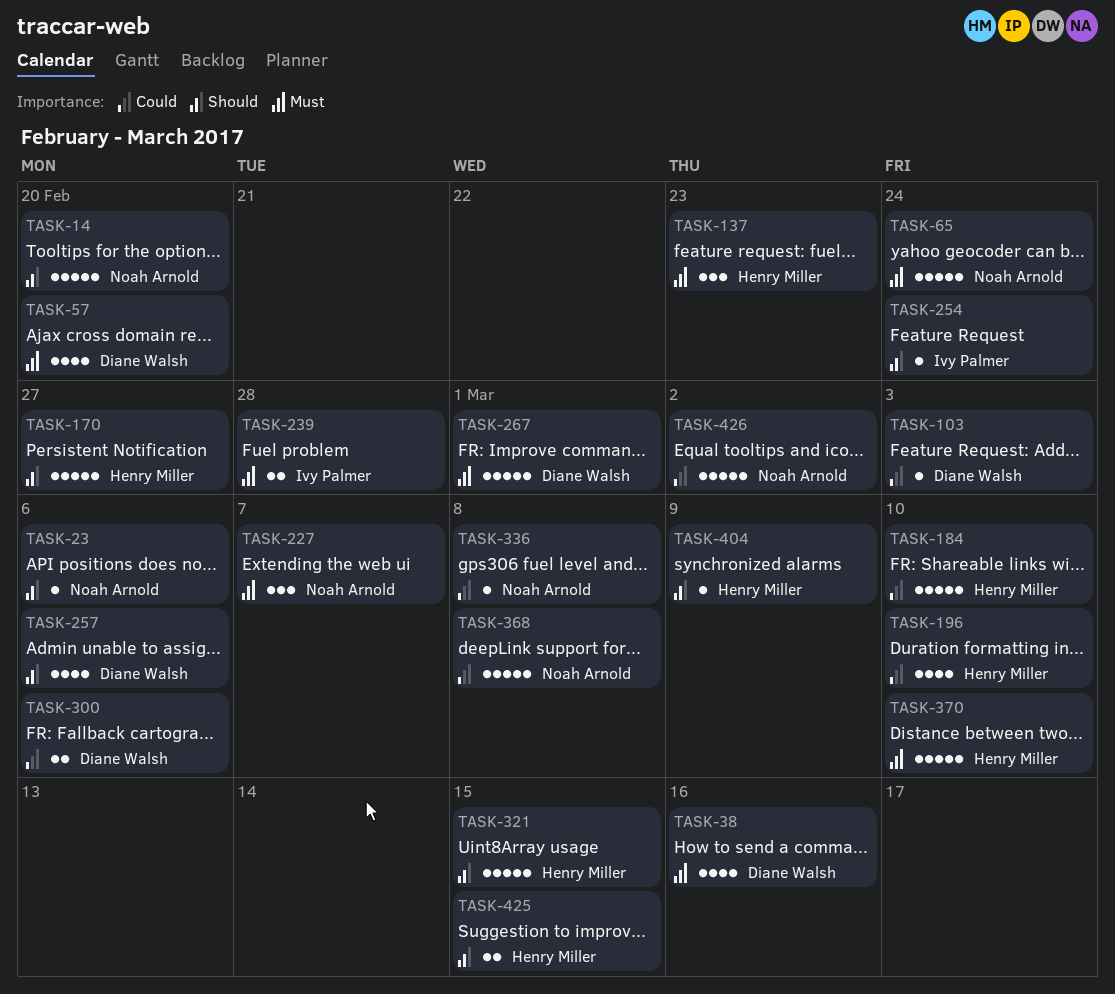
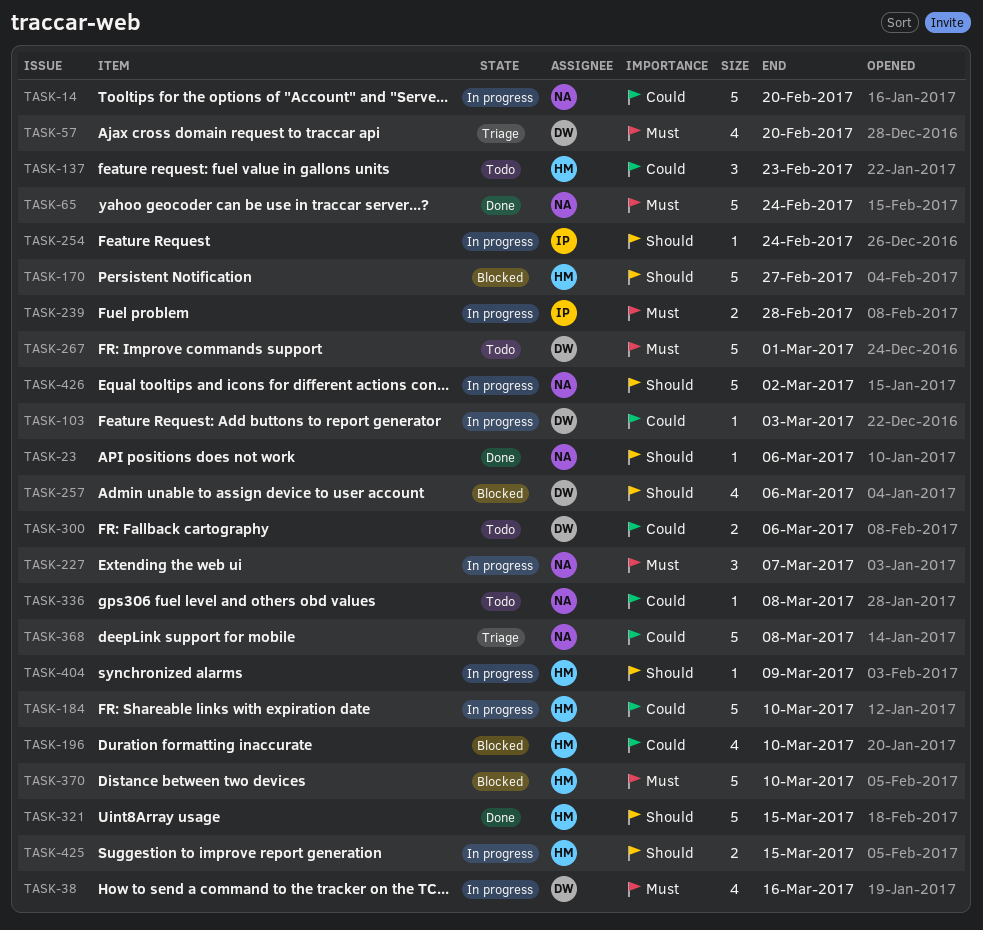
TASK-14, priority: Should -> Could
TASK-137, priority: Must -> Could
TASK-426, priority: Could -> Should

